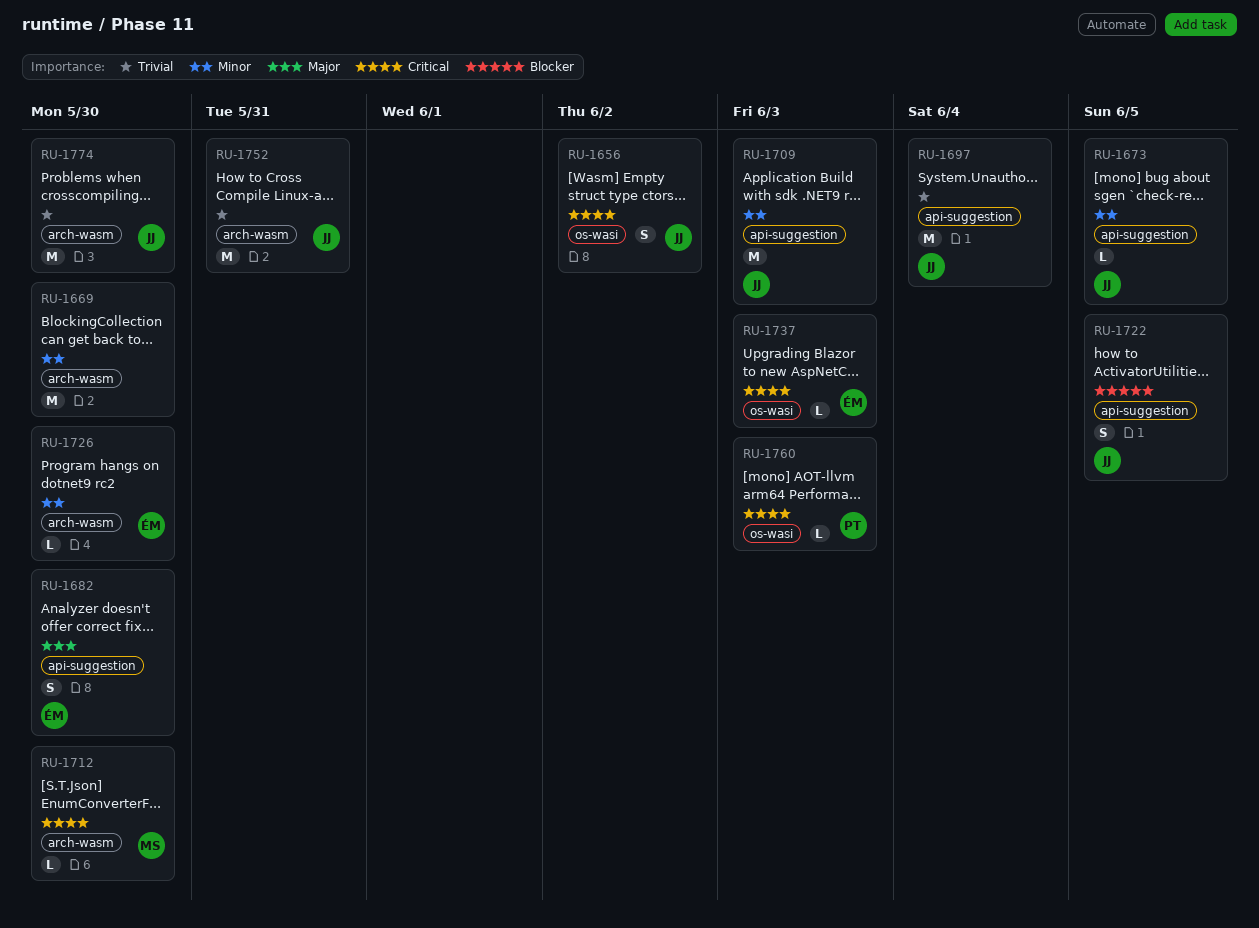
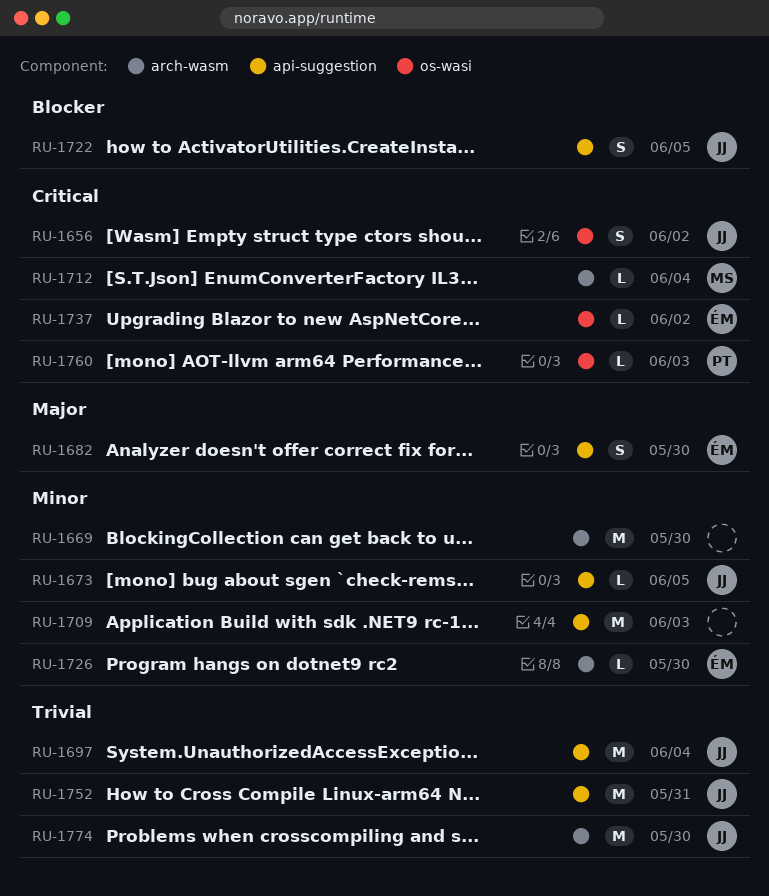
RU-1709, owner: JJ -> none
RU-1712, due: May 30 -> Jun 4
RU-1737, due: Jun 3 -> Jun 2
RU-1752, label: arch-wasm -> api-suggestion

